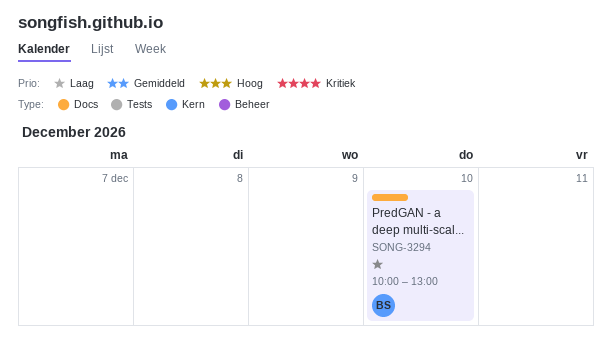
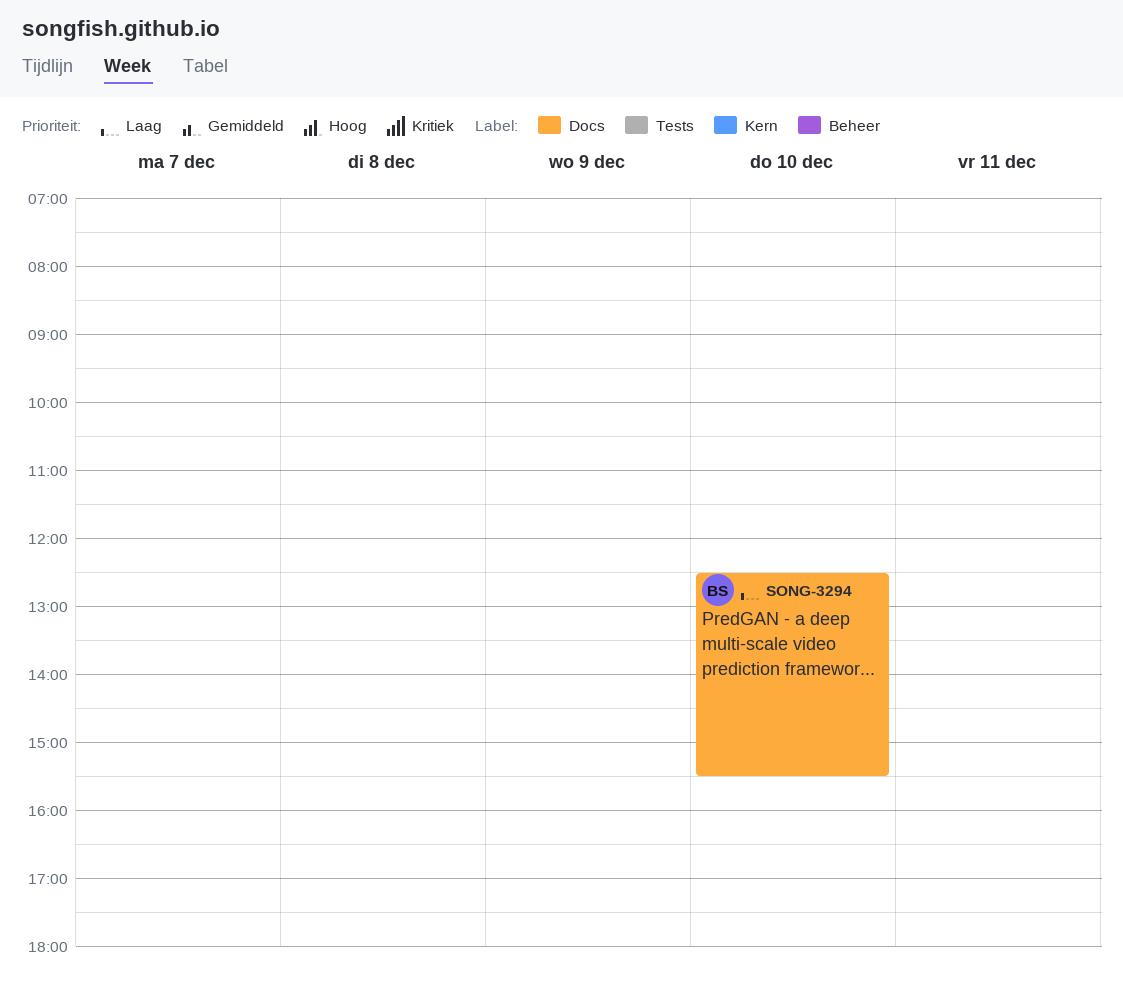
SONG-3294, begins: 10:00 -> 12:30
SONG-3294, ends: 13:00 -> 15:30

